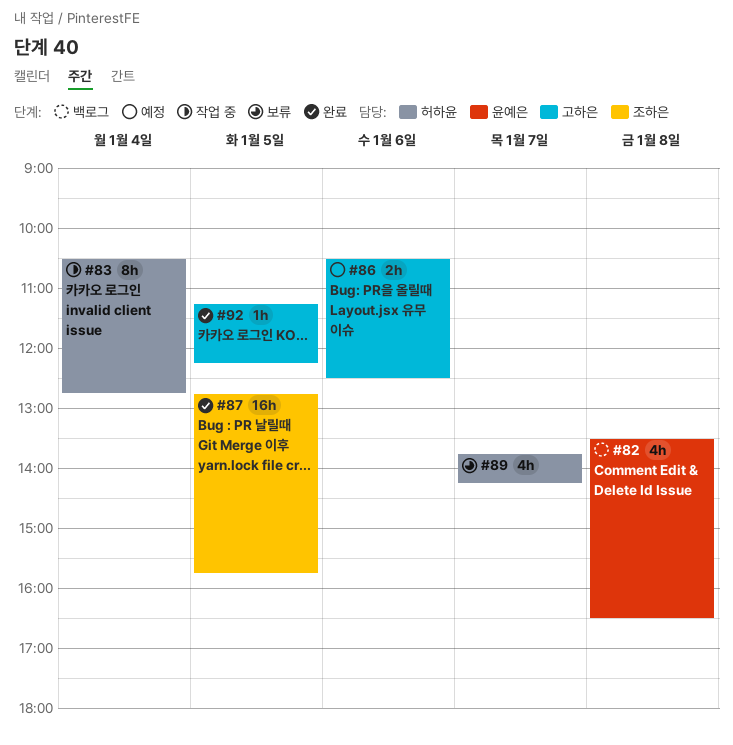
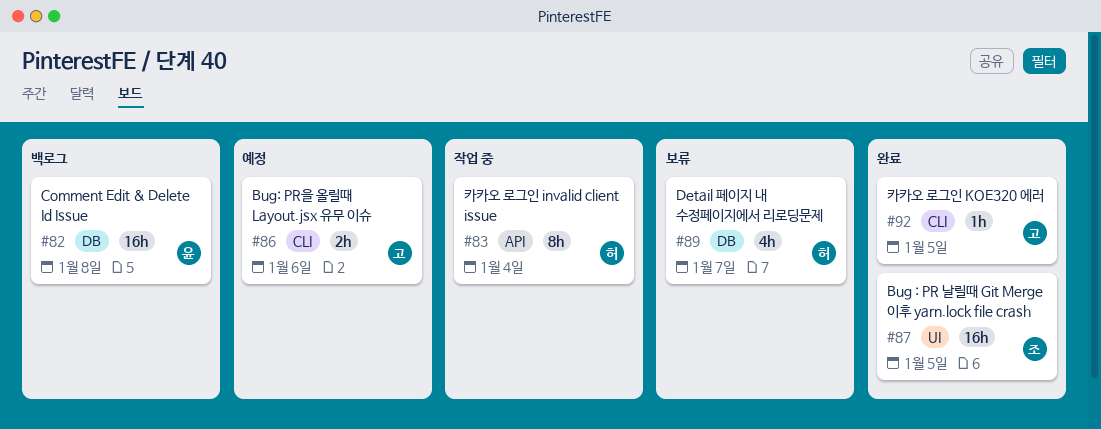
#82, estimate: 4h -> 16h

